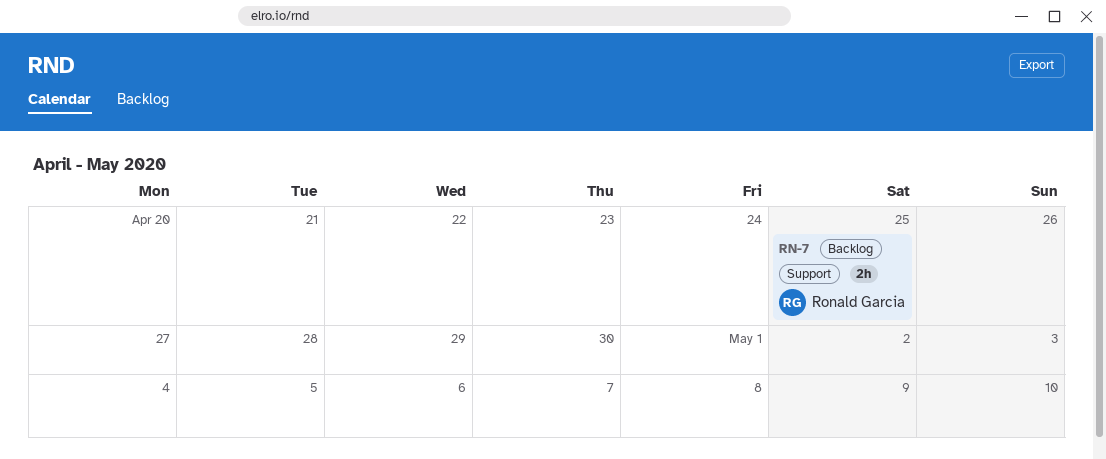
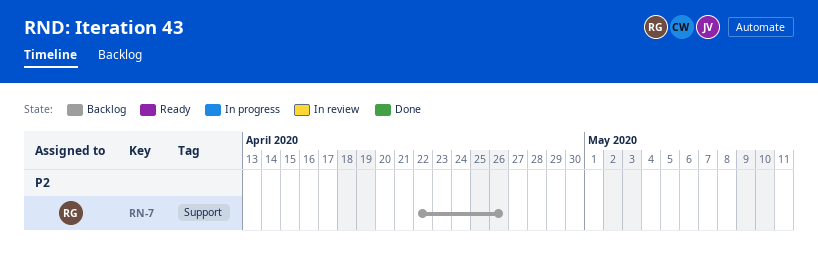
RN-7, due: Apr 25 -> Apr 26

